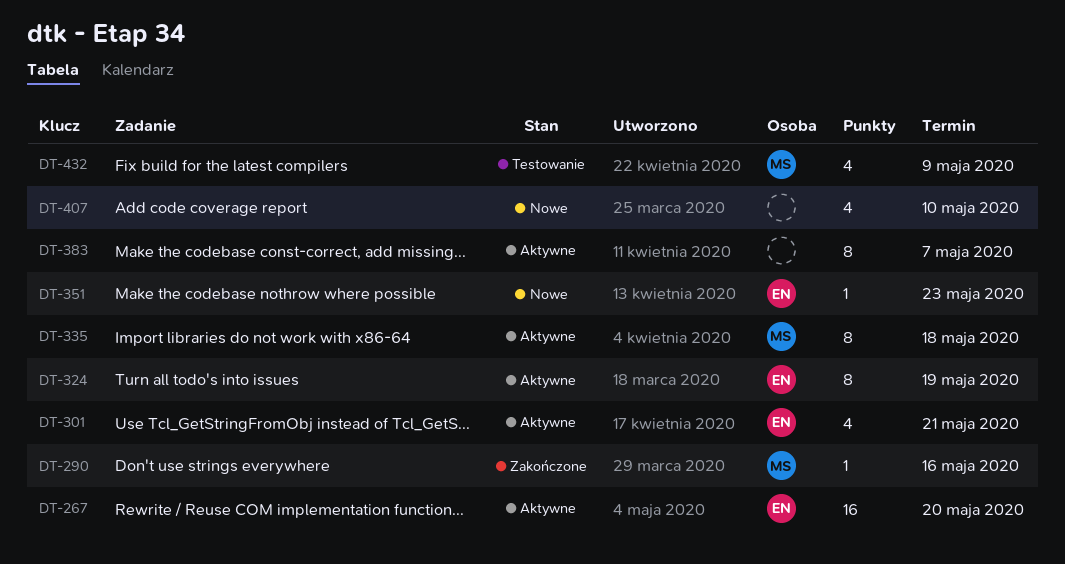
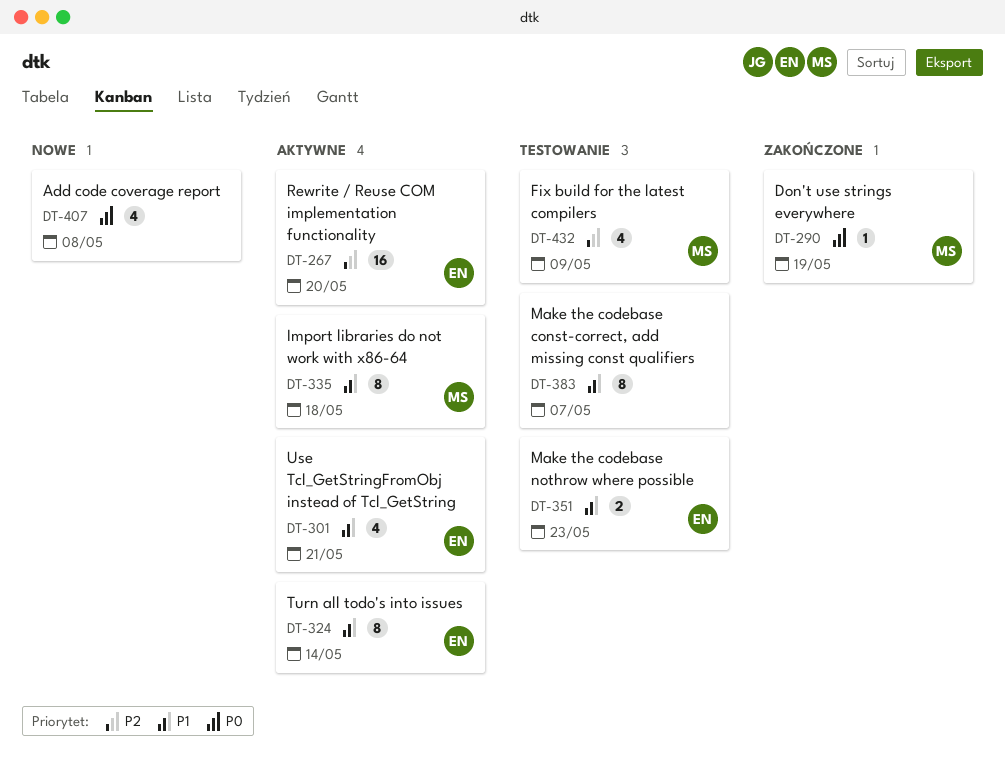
DT-290, due: May 16 -> May 19
DT-324, due: May 19 -> May 14
DT-351, status: Nowe -> Testowanie
DT-351, estimate: 1 -> 2
DT-383, status: Aktywne -> Testowanie
DT-407, due: May 10 -> May 8

